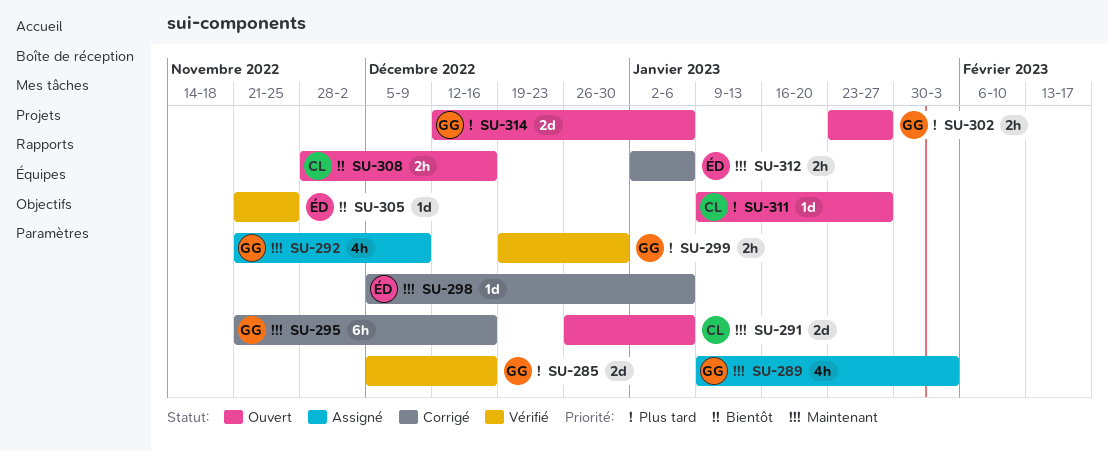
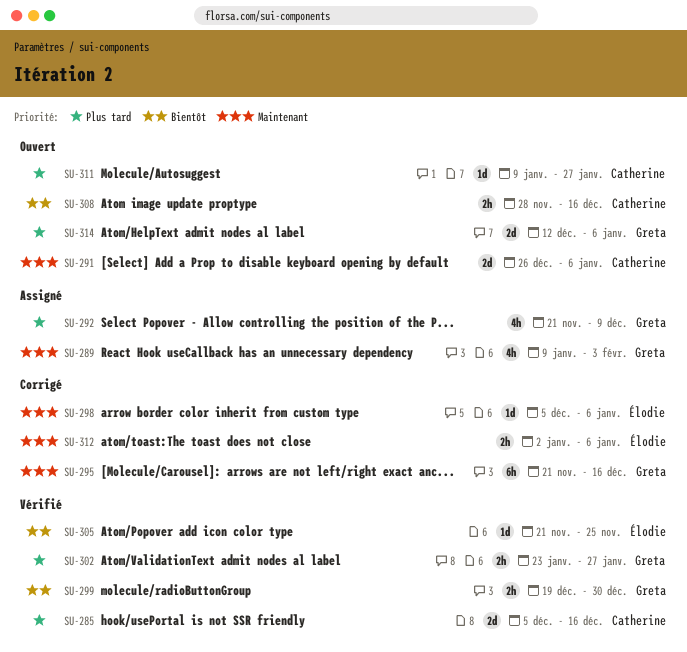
SU-285, owner: Greta -> Catherine
SU-292, priority: Maintenant -> Plus tard
SU-299, priority: Plus tard -> Bientôt
SU-302, status: Ouvert -> Vérifié

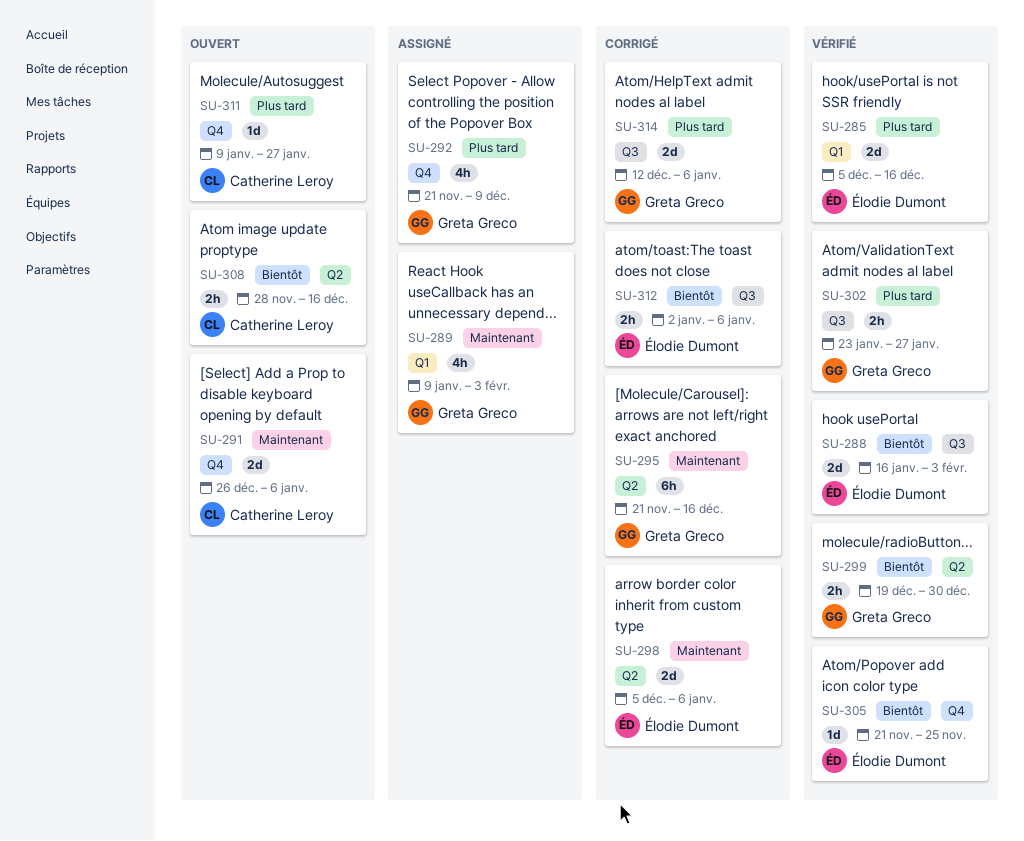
SU-285, owner: Catherine Leroy -> Élodie Dumont
SU-288: none -> present
SU-298, estimate: 1d -> 2d
SU-312, priority: Maintenant -> Bientôt
SU-314, status: Ouvert -> Corrigé

